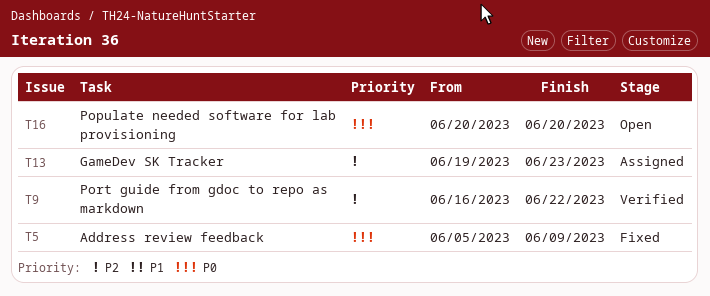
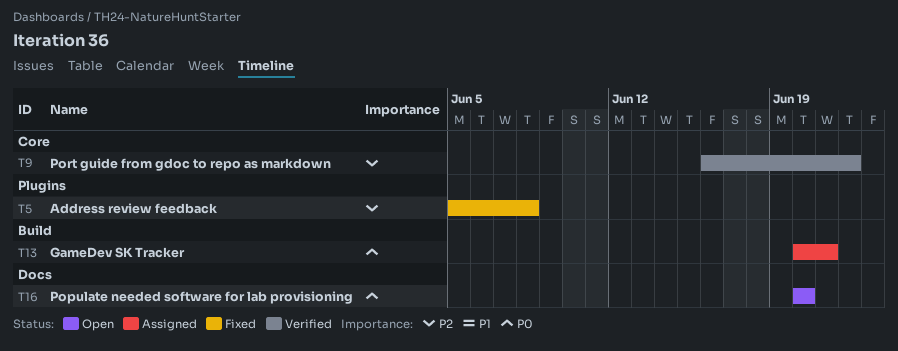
T5, priority: P0 -> P2
T5, due: Jun 9 -> Jun 8
T13, priority: P2 -> P0
T13, start: Jun 19 -> Jun 20
T13, due: Jun 23 -> Jun 21

